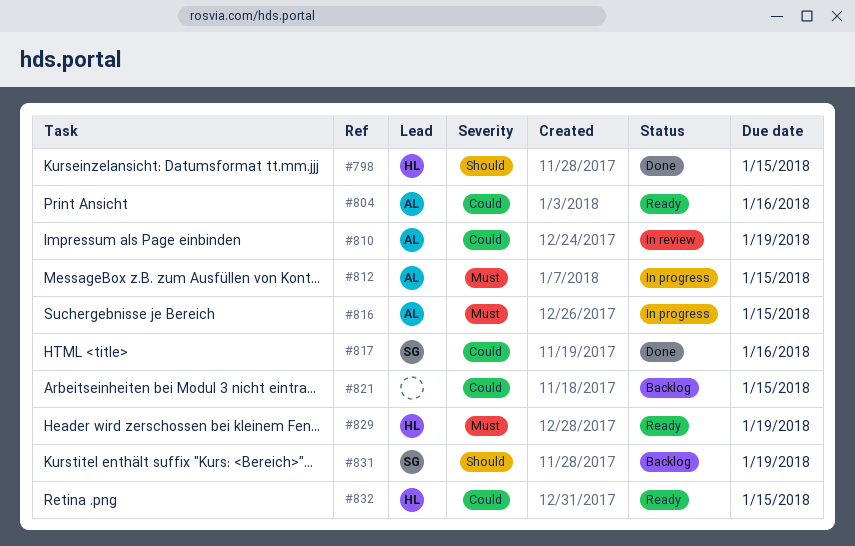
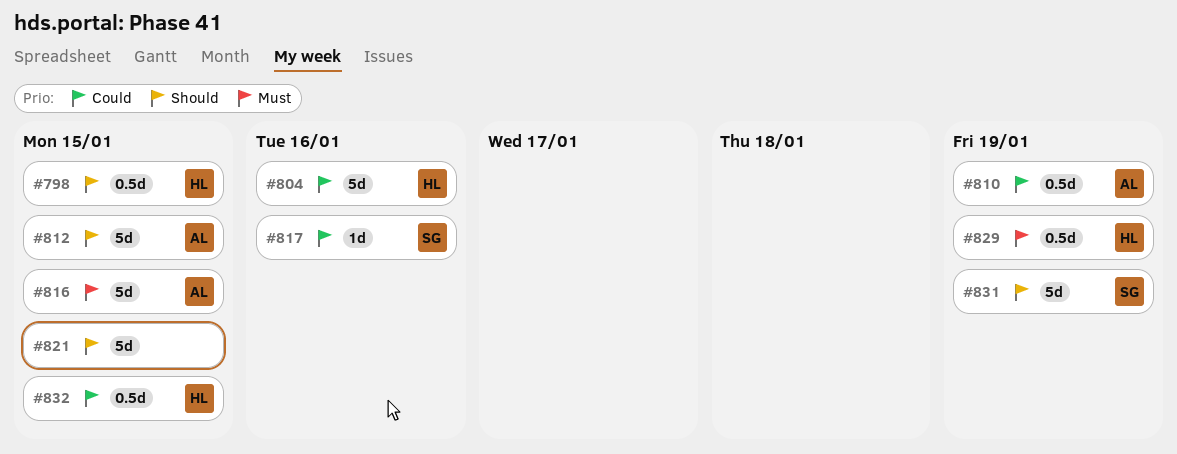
#804, owner: AL -> HL
#812, priority: Must -> Should
#821, priority: Could -> Should

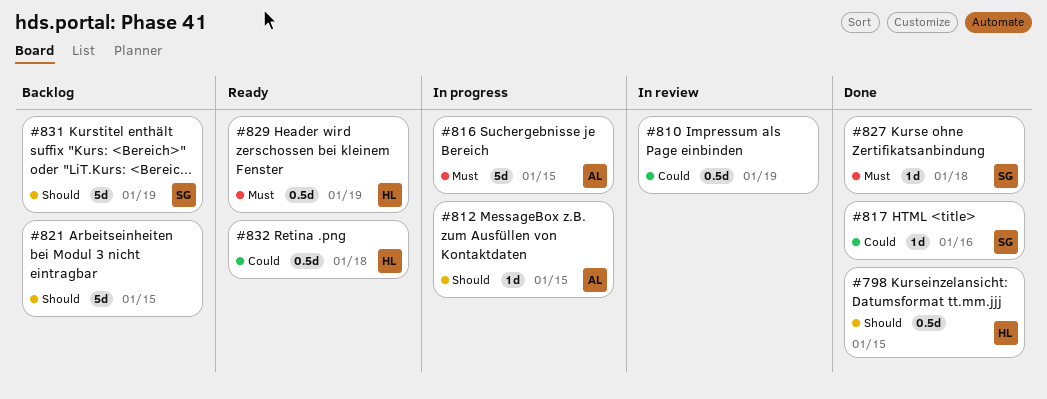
#804: present -> none
#810, owner: AL -> none
#812, estimate: 5d -> 1d
#827: none -> present
#832, due: Jan 15 -> Jan 18

